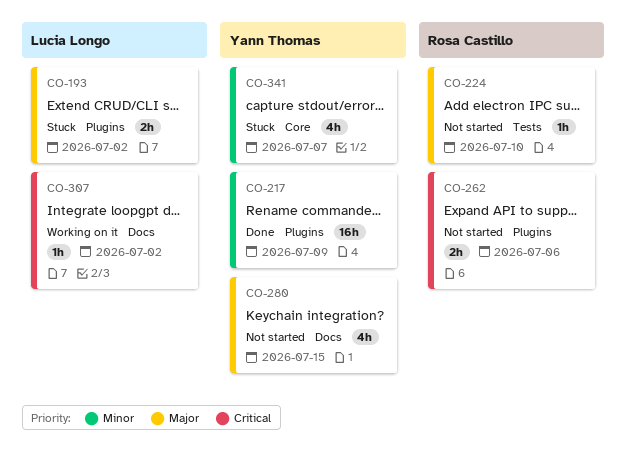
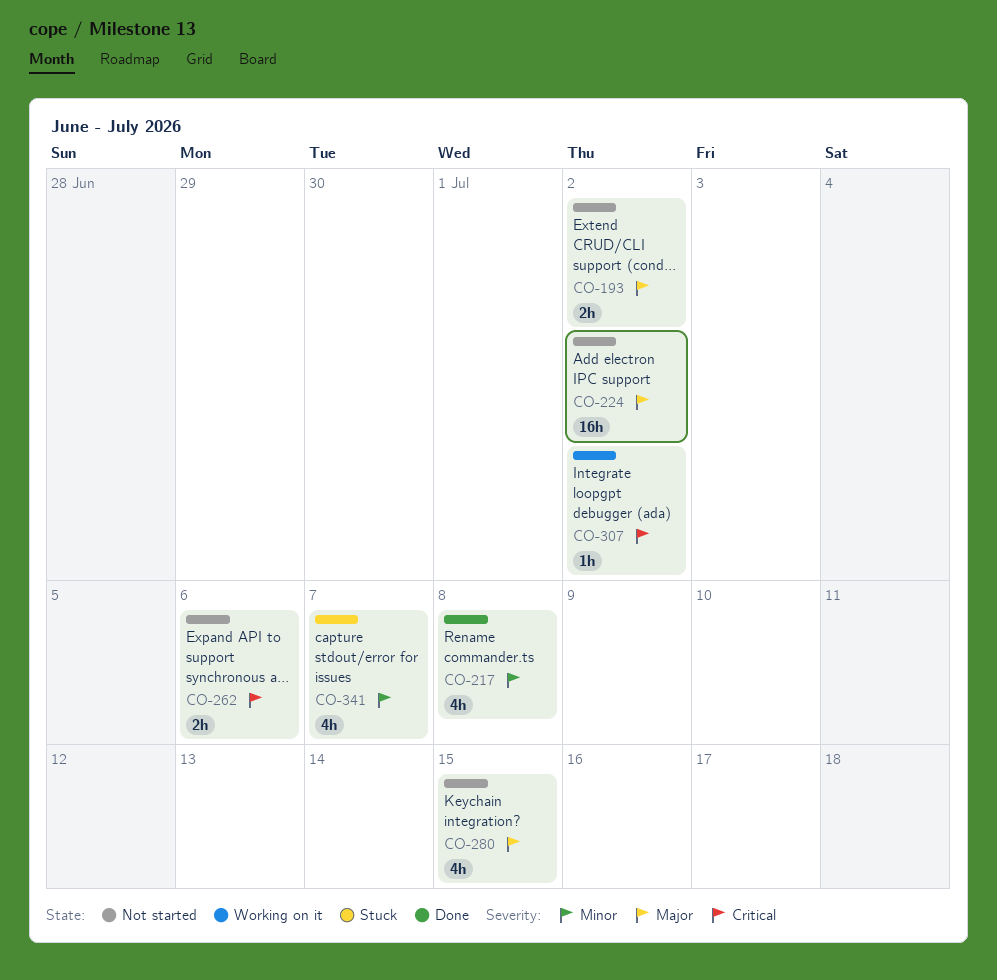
CO-193, status: Stuck -> Not started
CO-217, estimate: 16h -> 4h
CO-217, due: Jul 9 -> Jul 8
CO-224, estimate: 1h -> 16h
CO-224, due: Jul 10 -> Jul 2

